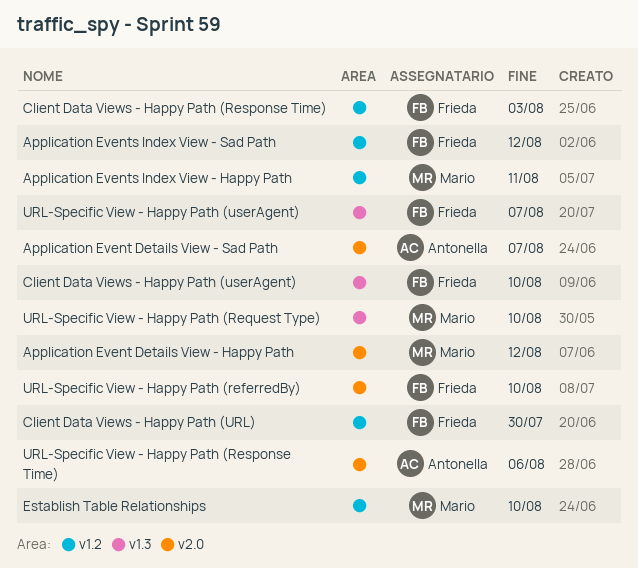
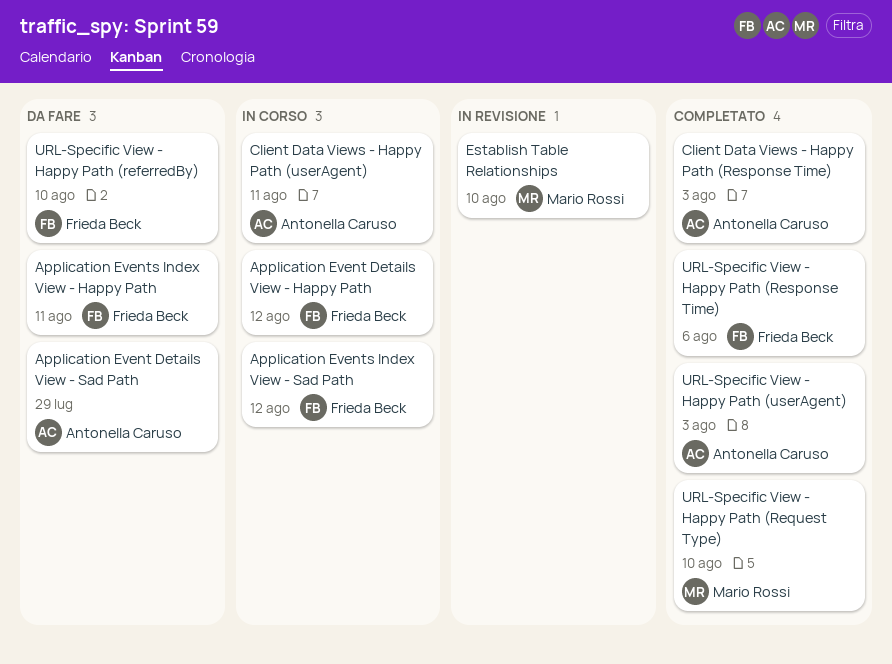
Application Event Details View - Happy Path, owner: Mario Rossi -> Frieda Beck
Application Event Details View - Sad Path, due: Aug 7 -> Jul 29
Application Events Index View - Happy Path, owner: Mario Rossi -> Frieda Beck
Client Data Views - Happy Path (Response Time), owner: Frieda Beck -> Antonella Caruso
Client Data Views - Happy Path (URL): present -> none
Client Data Views - Happy Path (userAgent), owner: Frieda Beck -> Antonella Caruso
Client Data Views - Happy Path (userAgent), due: Aug 10 -> Aug 11
URL-Specific View - Happy Path (Response Time), owner: Antonella Caruso -> Frieda Beck
URL-Specific View - Happy Path (userAgent), owner: Frieda Beck -> Antonella Caruso
URL-Specific View - Happy Path (userAgent), due: Aug 7 -> Aug 3

